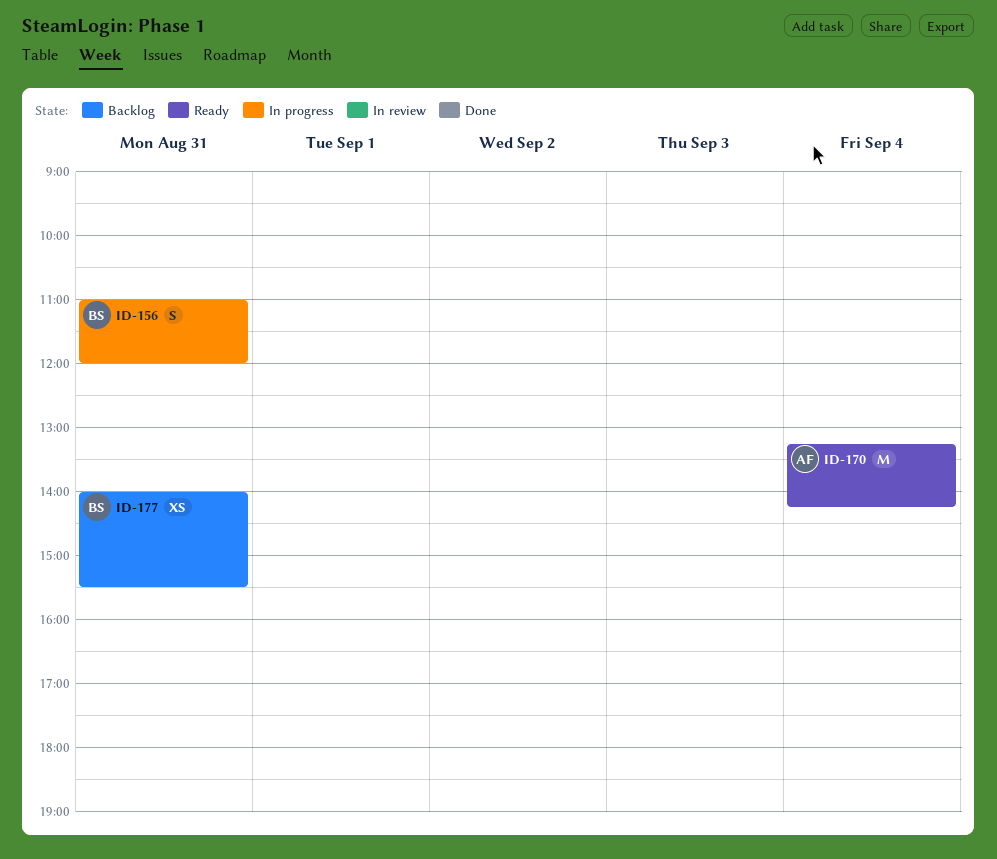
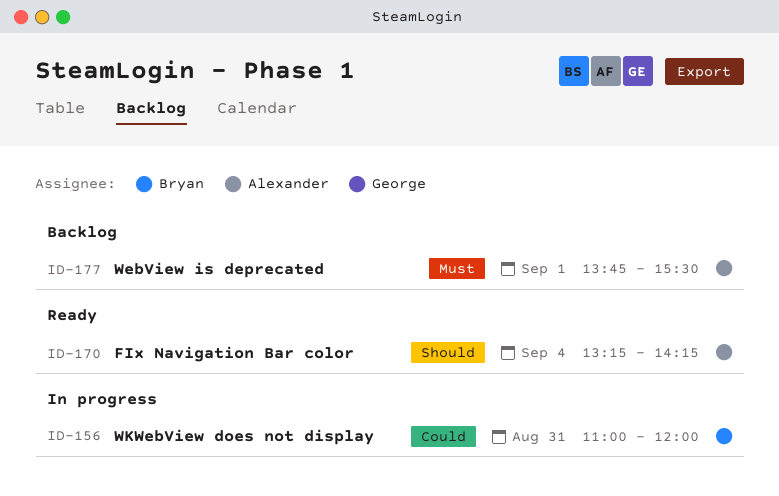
ID-177, owner: Bryan -> Alexander
ID-177, day: Aug 31 -> Sep 1
ID-177, begins: 14:00 -> 13:45

